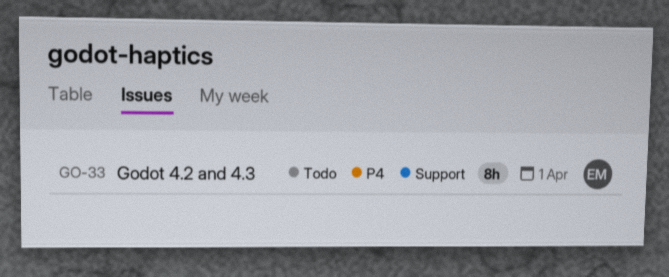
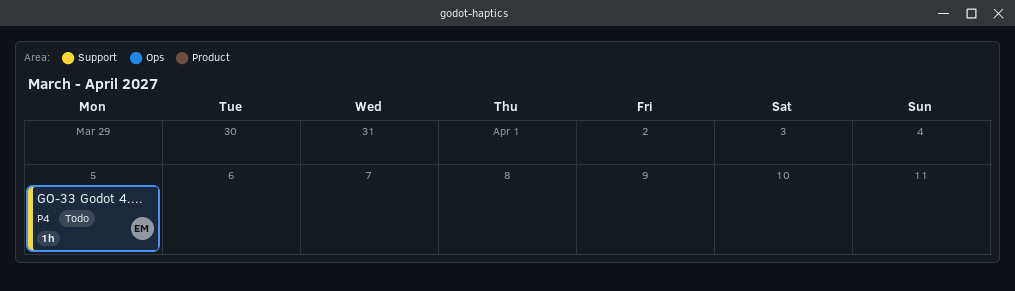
GO-33, estimate: 8h -> 1h
GO-33, due: Apr 1 -> Apr 5

